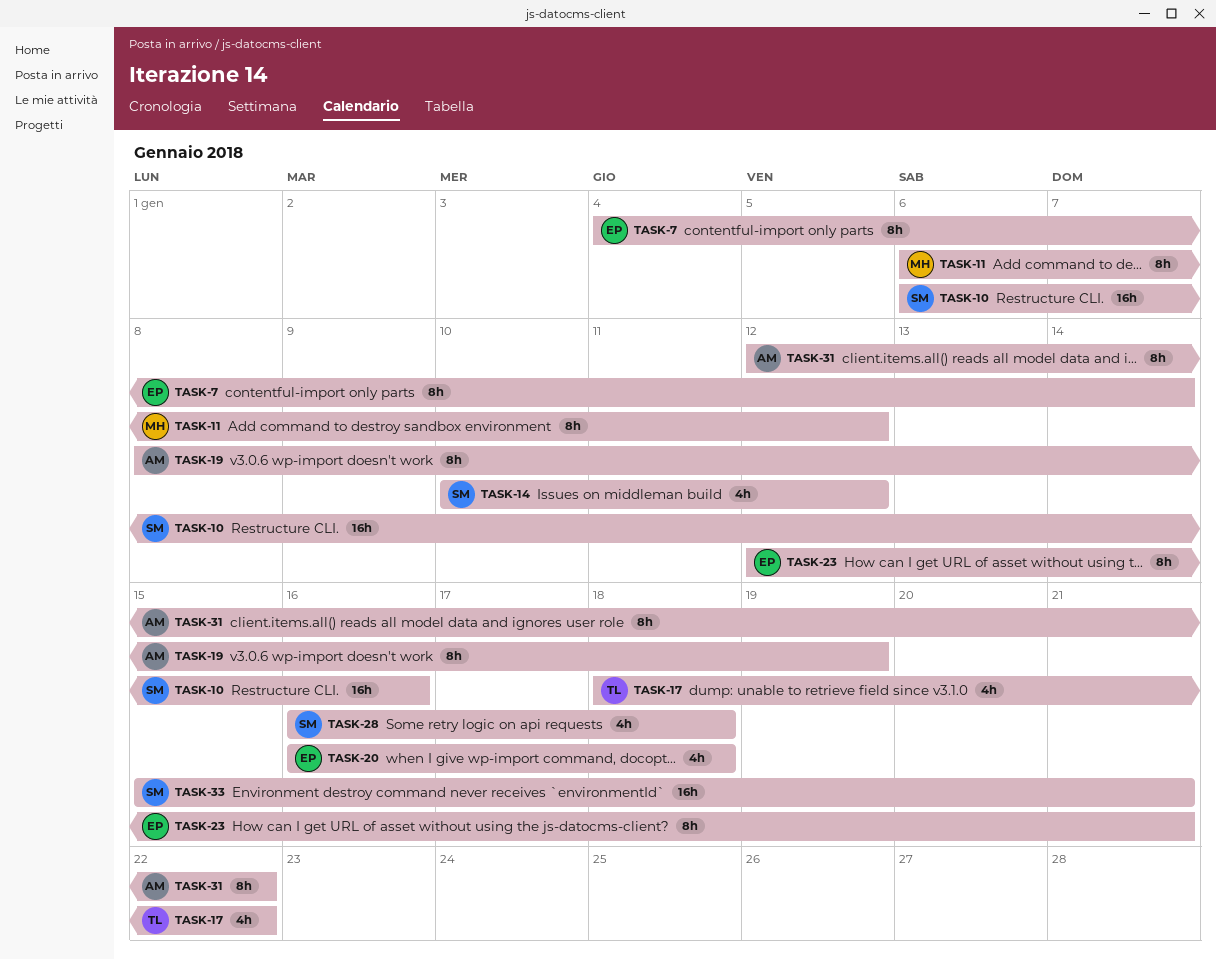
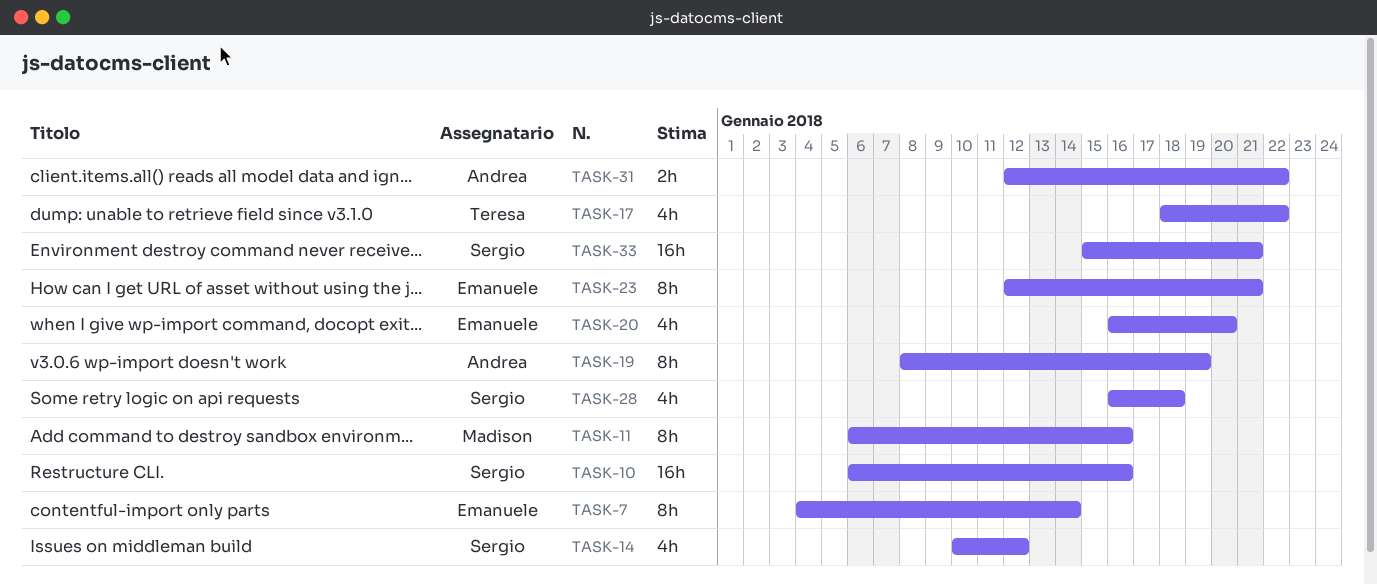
TASK-11, due: Jan 12 -> Jan 16
TASK-20, due: Jan 18 -> Jan 20
TASK-31, estimate: 8h -> 2h

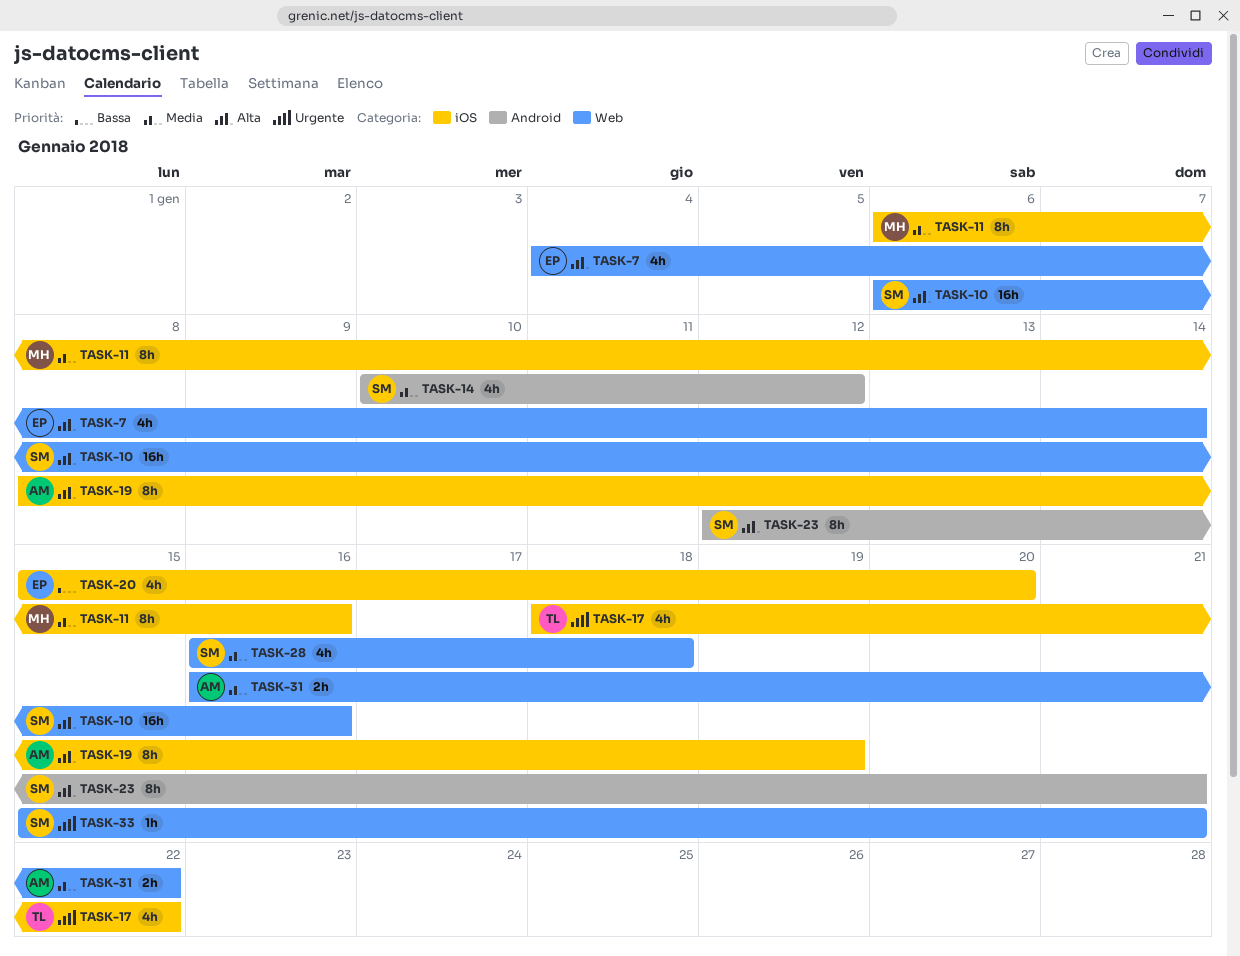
TASK-7, estimate: 8h -> 4h
TASK-20, start: Jan 16 -> Jan 15
TASK-23, owner: Emanuele -> Sergio
TASK-31, start: Jan 12 -> Jan 16
TASK-33, estimate: 16h -> 1h

